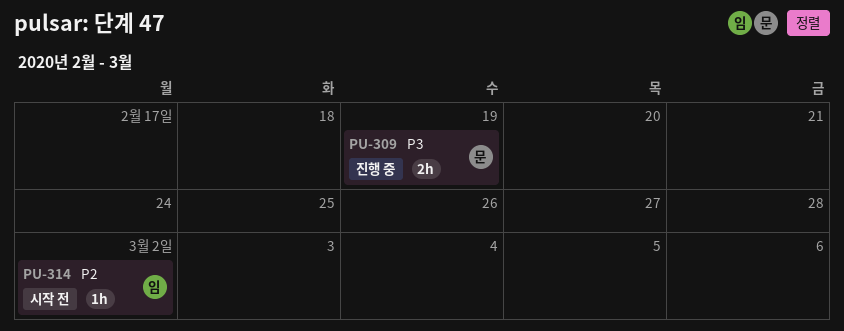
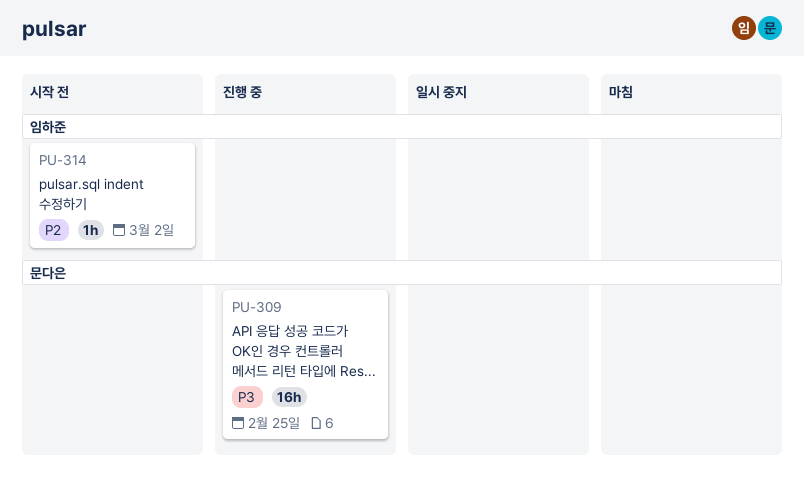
PU-309, estimate: 2h -> 16h
PU-309, due: Feb 19 -> Feb 25

